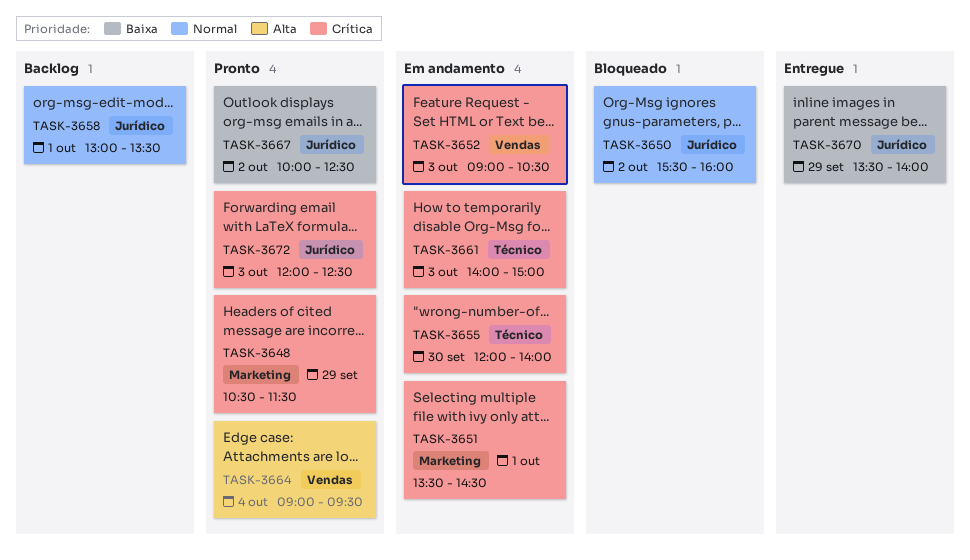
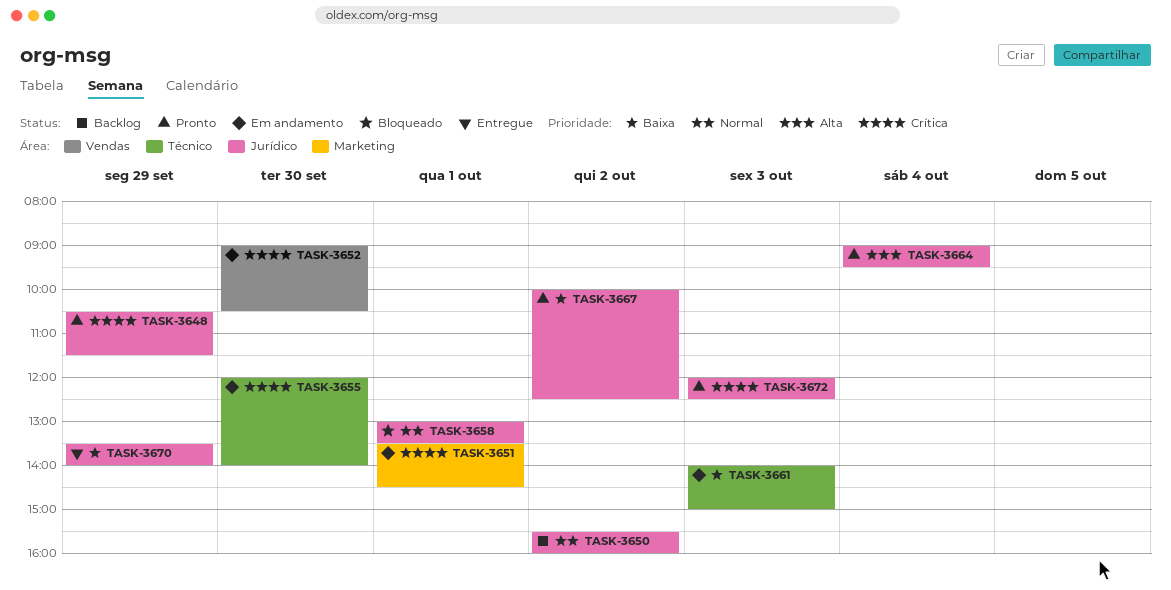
TASK-3648, label: Marketing -> Jurídico
TASK-3650, status: Bloqueado -> Backlog
TASK-3652, day: Oct 3 -> Sep 30
TASK-3658, status: Backlog -> Bloqueado
TASK-3661, priority: Crítica -> Baixa
TASK-3664, label: Vendas -> Jurídico

